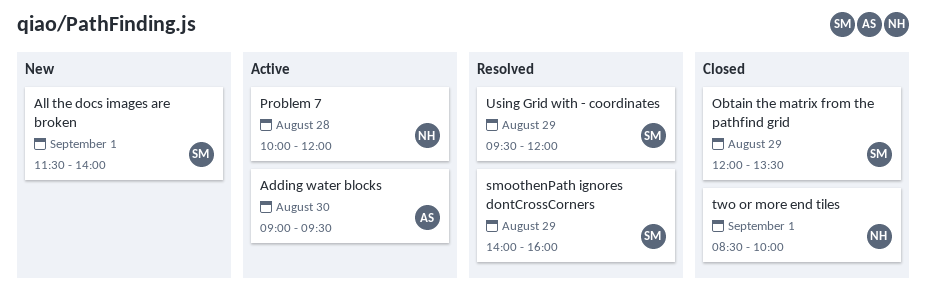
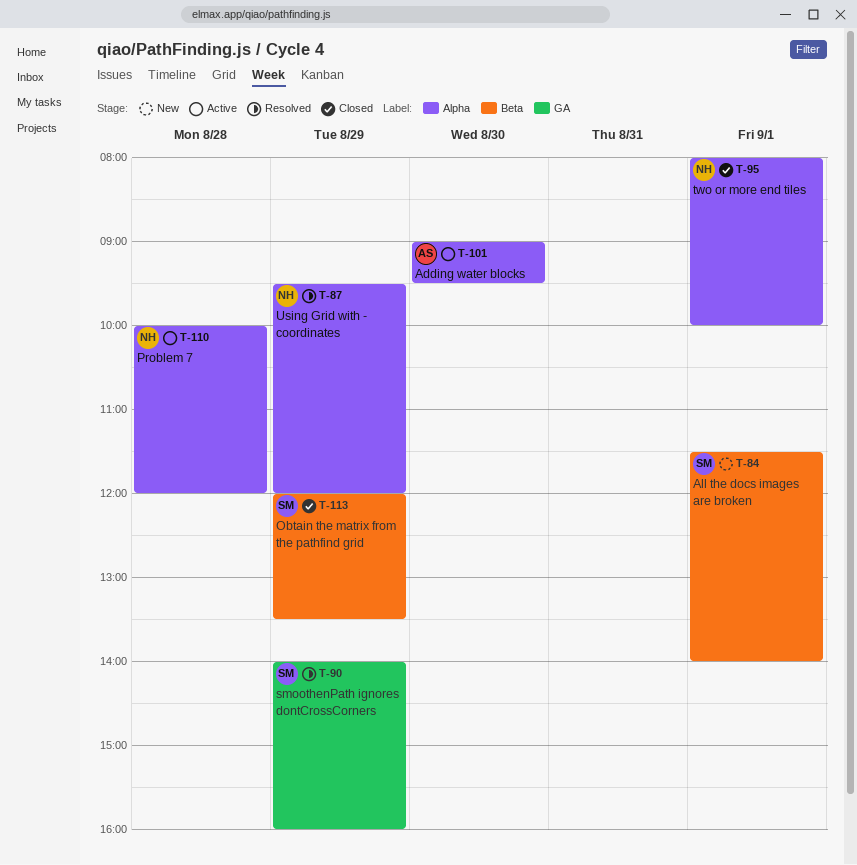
two or more end tiles, begins: 08:30 -> 08:00
Using Grid with - coordinates, owner: SM -> NH

